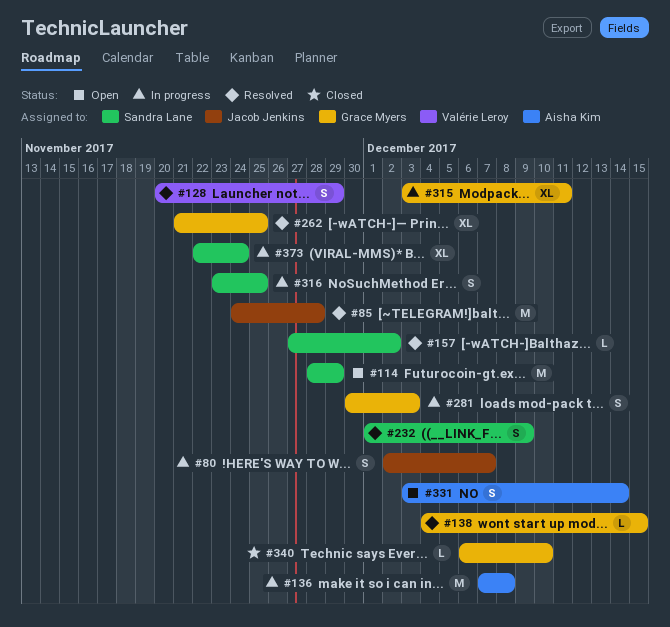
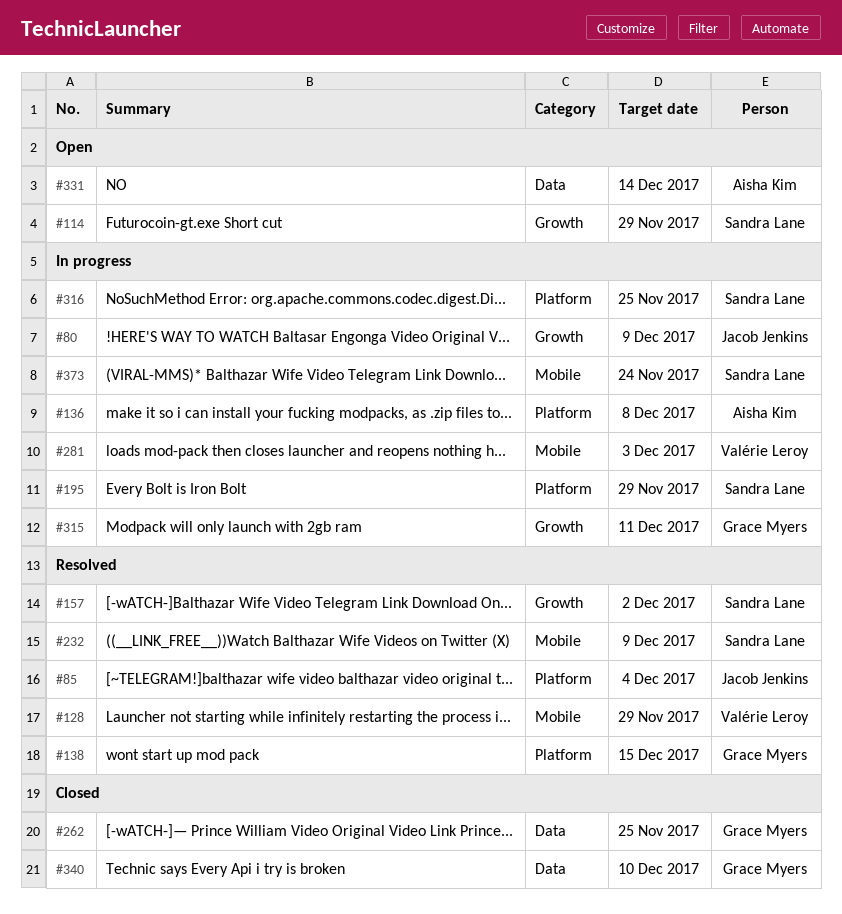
#80, due: Dec 7 -> Dec 9
#85, due: Nov 28 -> Dec 4
#195: none -> present
#262, status: Resolved -> Closed
#281, owner: Grace Myers -> Valérie Leroy

